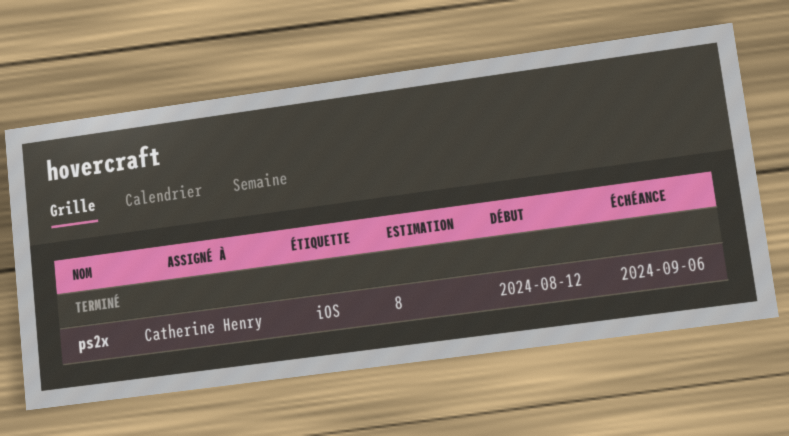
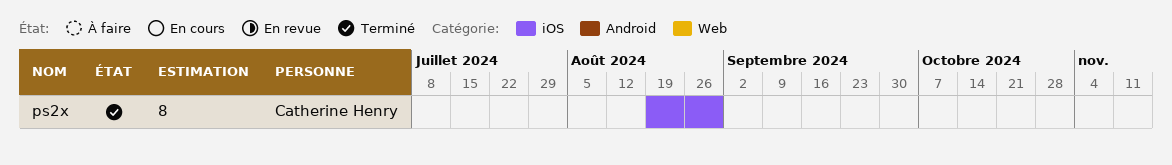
ps2x, start: Aug 12 -> Aug 19
ps2x, due: Sep 6 -> Aug 30

